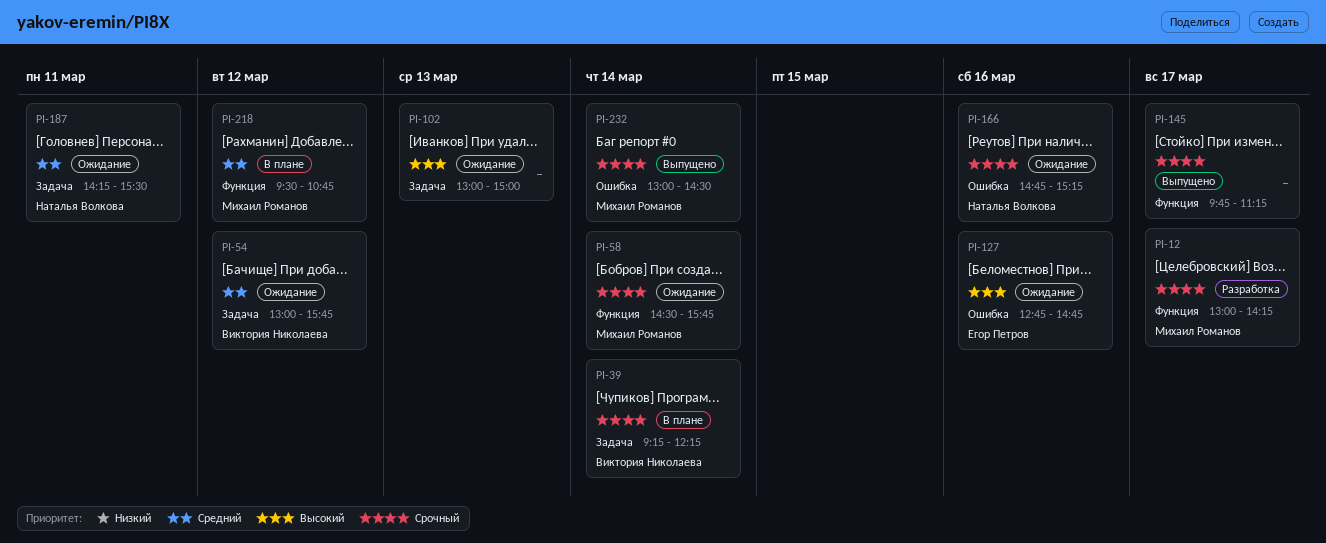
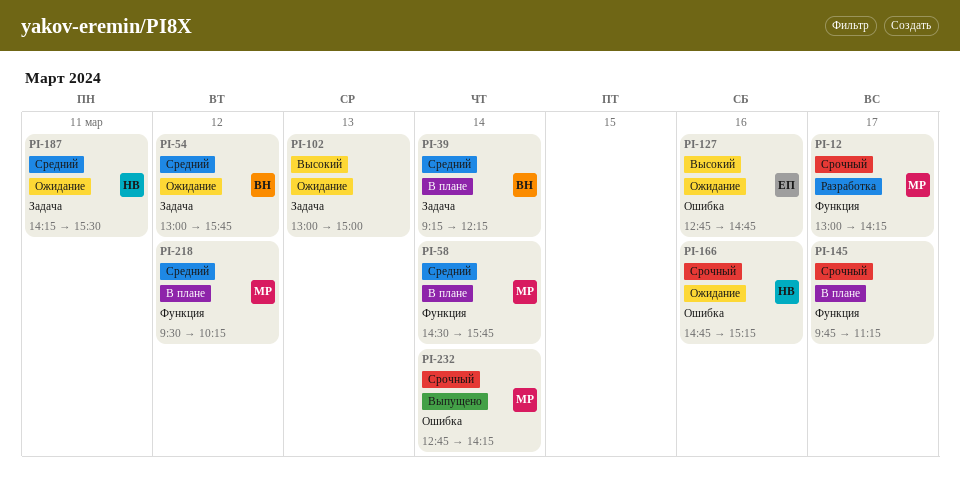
PI-39, priority: Срочный -> Средний
PI-58, status: Ожидание -> В плане
PI-58, priority: Срочный -> Средний
PI-145, status: Выпущено -> В плане
PI-218, ends: 10:45 -> 10:15
PI-232, begins: 13:00 -> 12:45
PI-232, ends: 14:30 -> 14:15

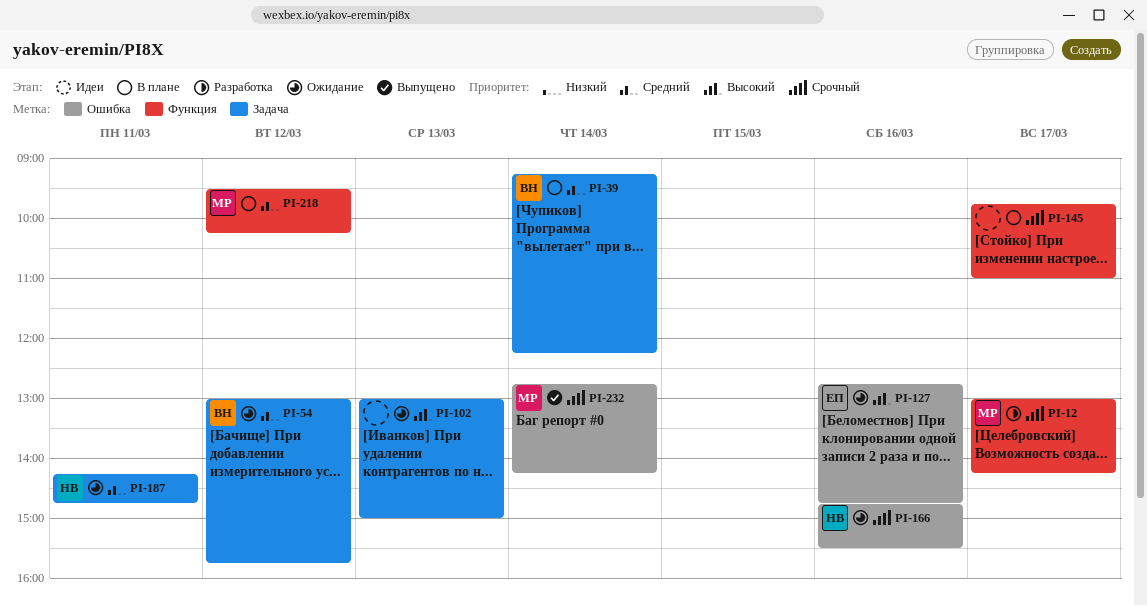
PI-58: present -> none
PI-145, ends: 11:15 -> 11:00
PI-166, ends: 15:15 -> 15:30
PI-187, ends: 15:30 -> 14:45

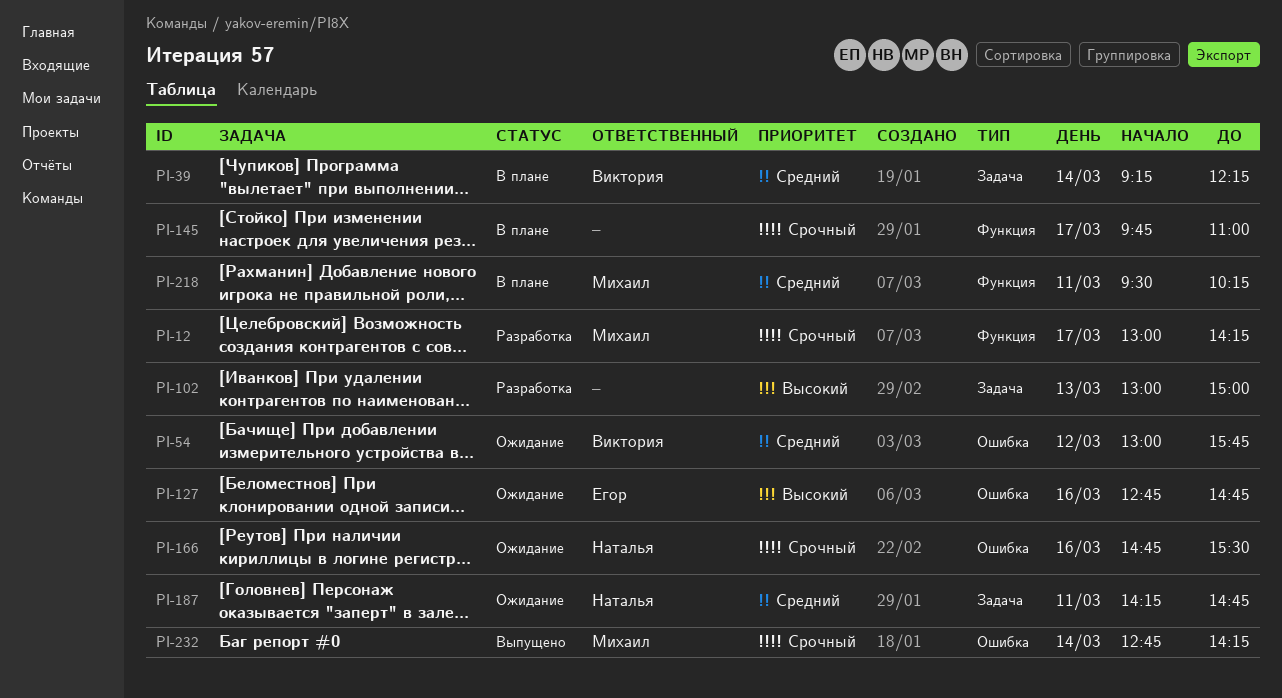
PI-54, label: Задача -> Ошибка
PI-102, status: Ожидание -> Разработка
PI-218, day: Mar 12 -> Mar 11

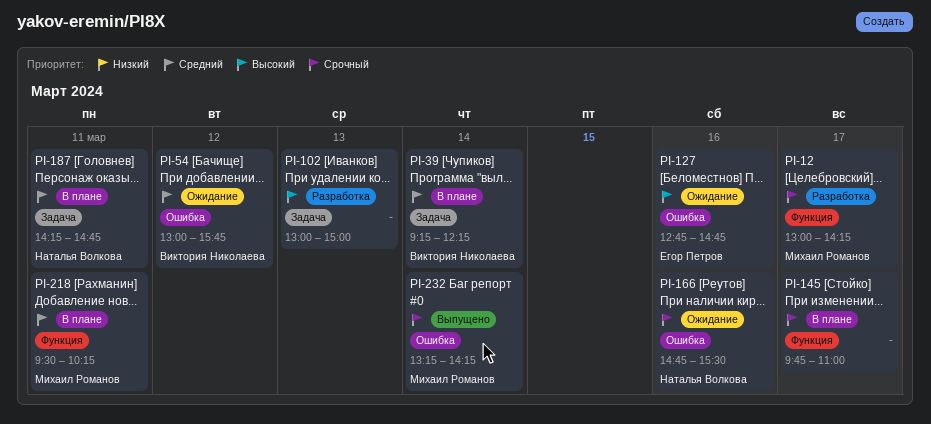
PI-187, status: Ожидание -> В плане
PI-232, begins: 12:45 -> 13:15

